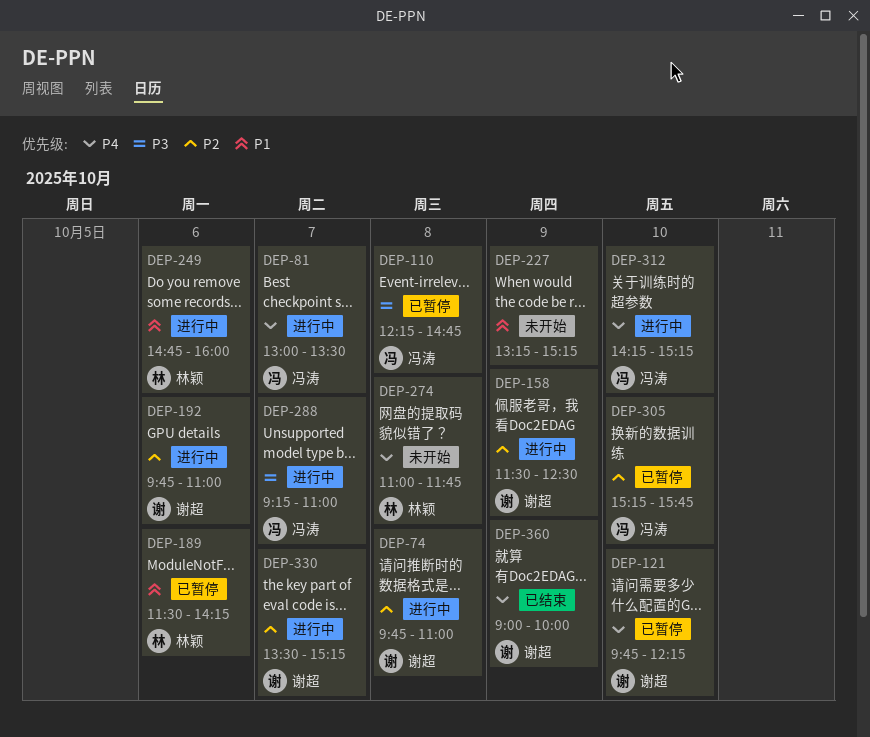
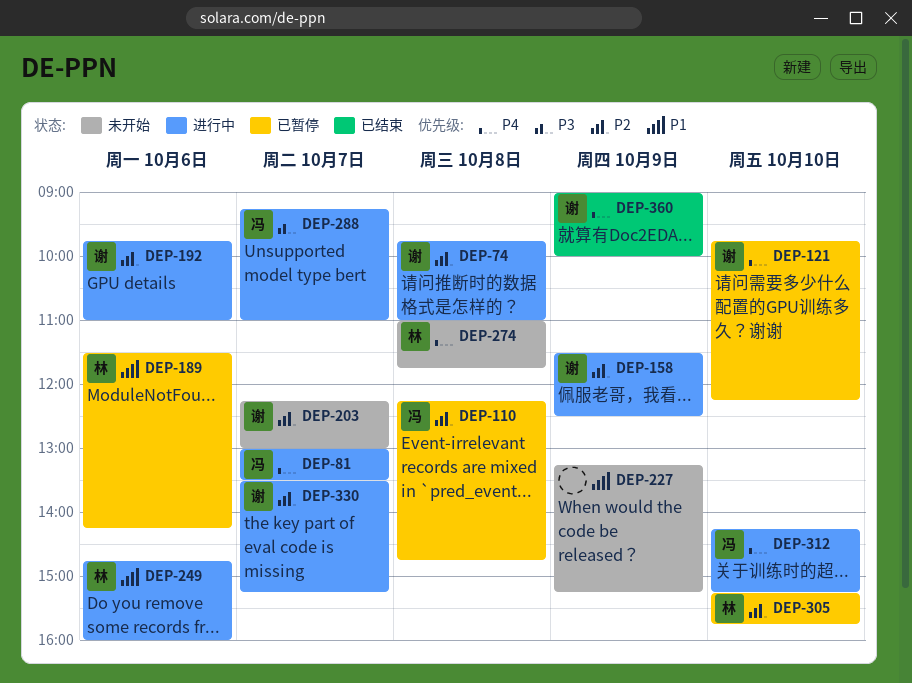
DEP-110, priority: P3 -> P2
DEP-203: none -> present
DEP-305, owner: 冯涛 -> 林颖

